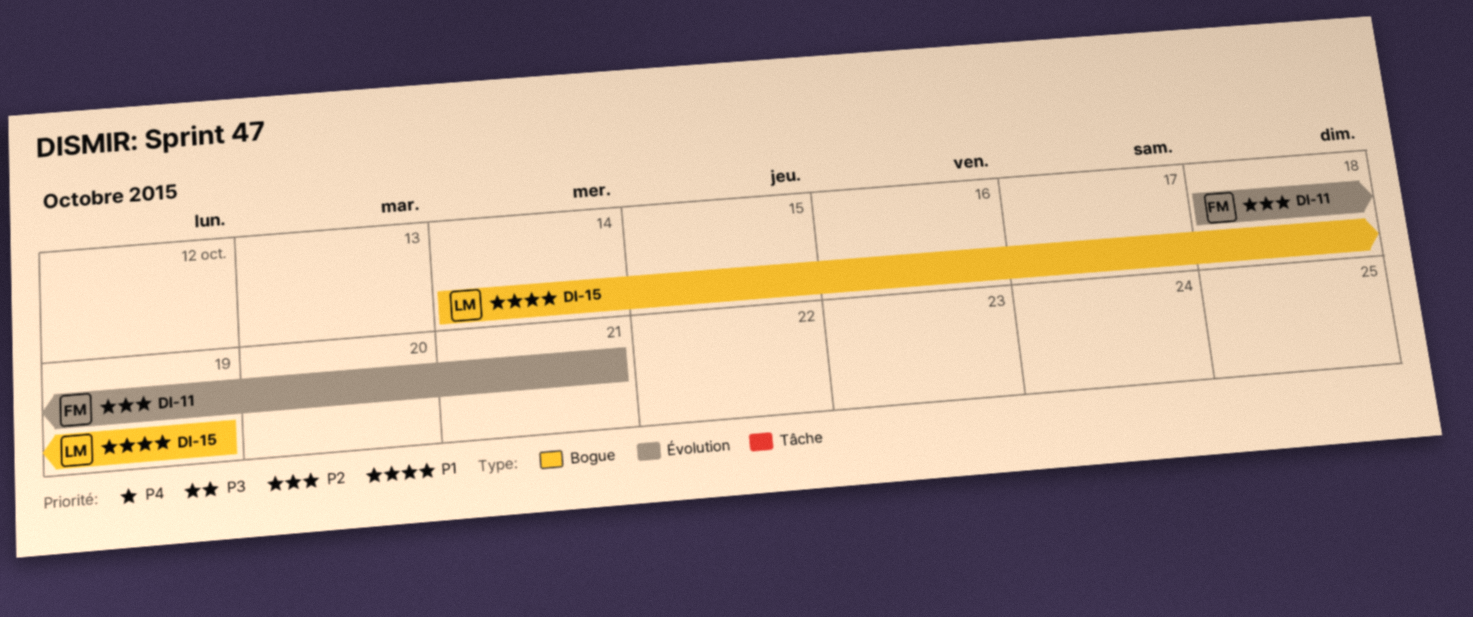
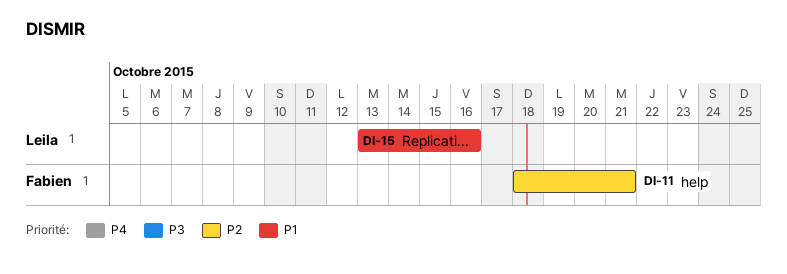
DI-15, start: Oct 14 -> Oct 13
DI-15, due: Oct 19 -> Oct 16

